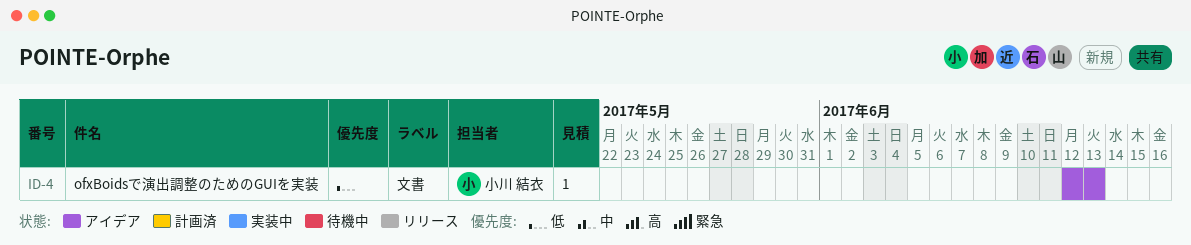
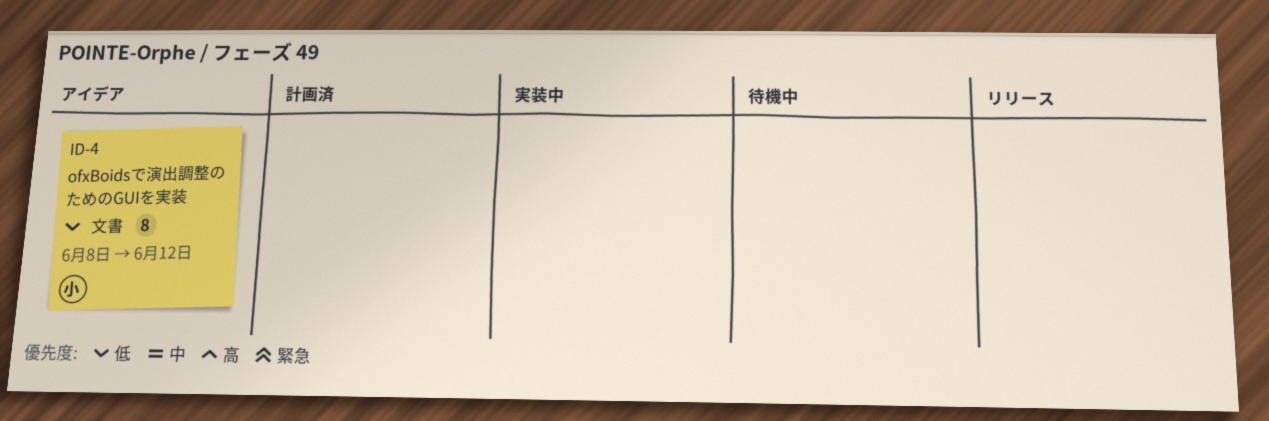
ID-4, estimate: 1 -> 8
ID-4, start: Jun 12 -> Jun 8
ID-4, due: Jun 13 -> Jun 12

